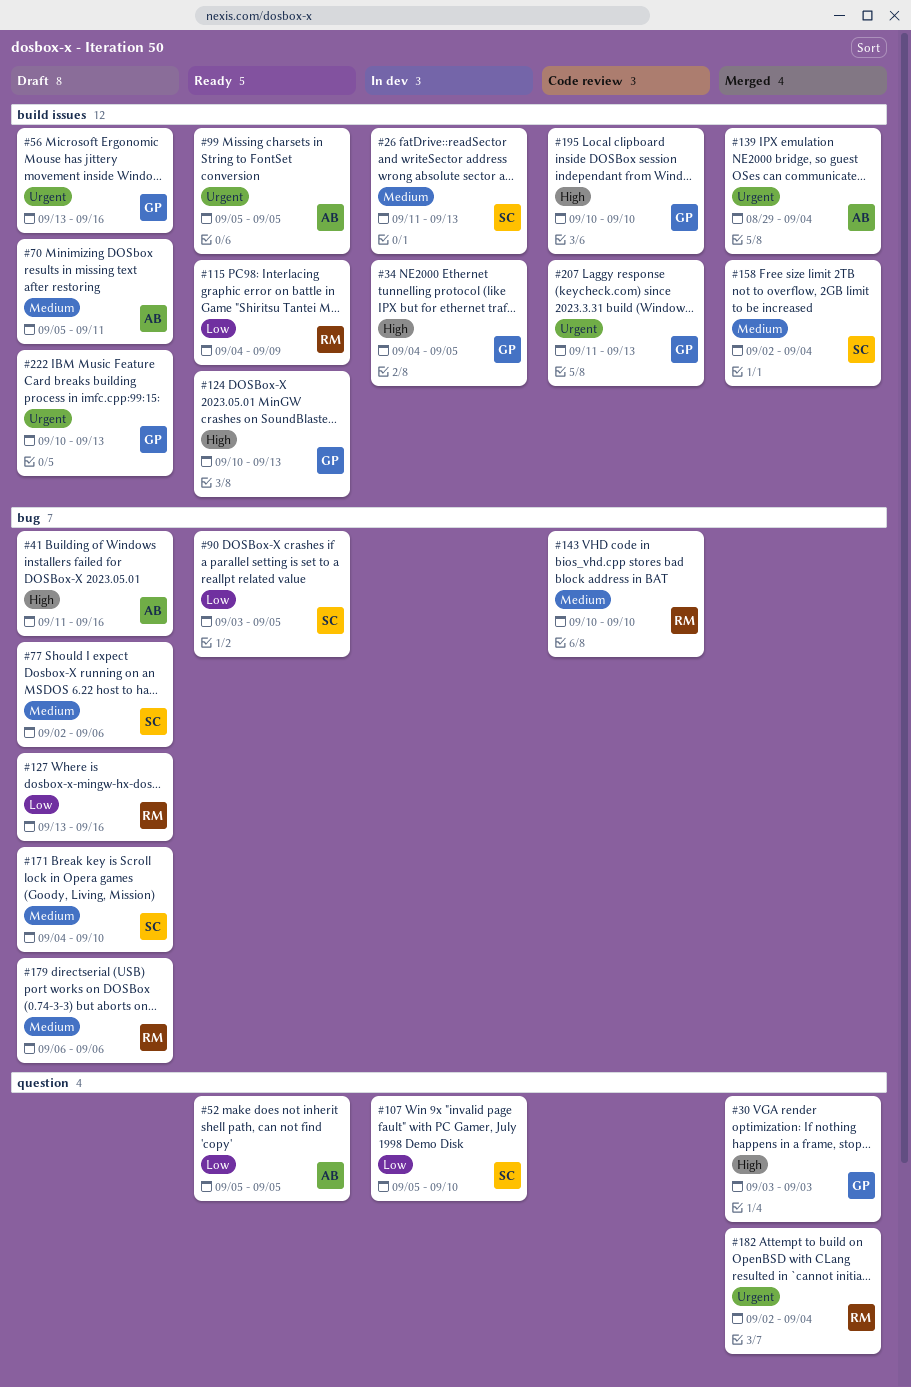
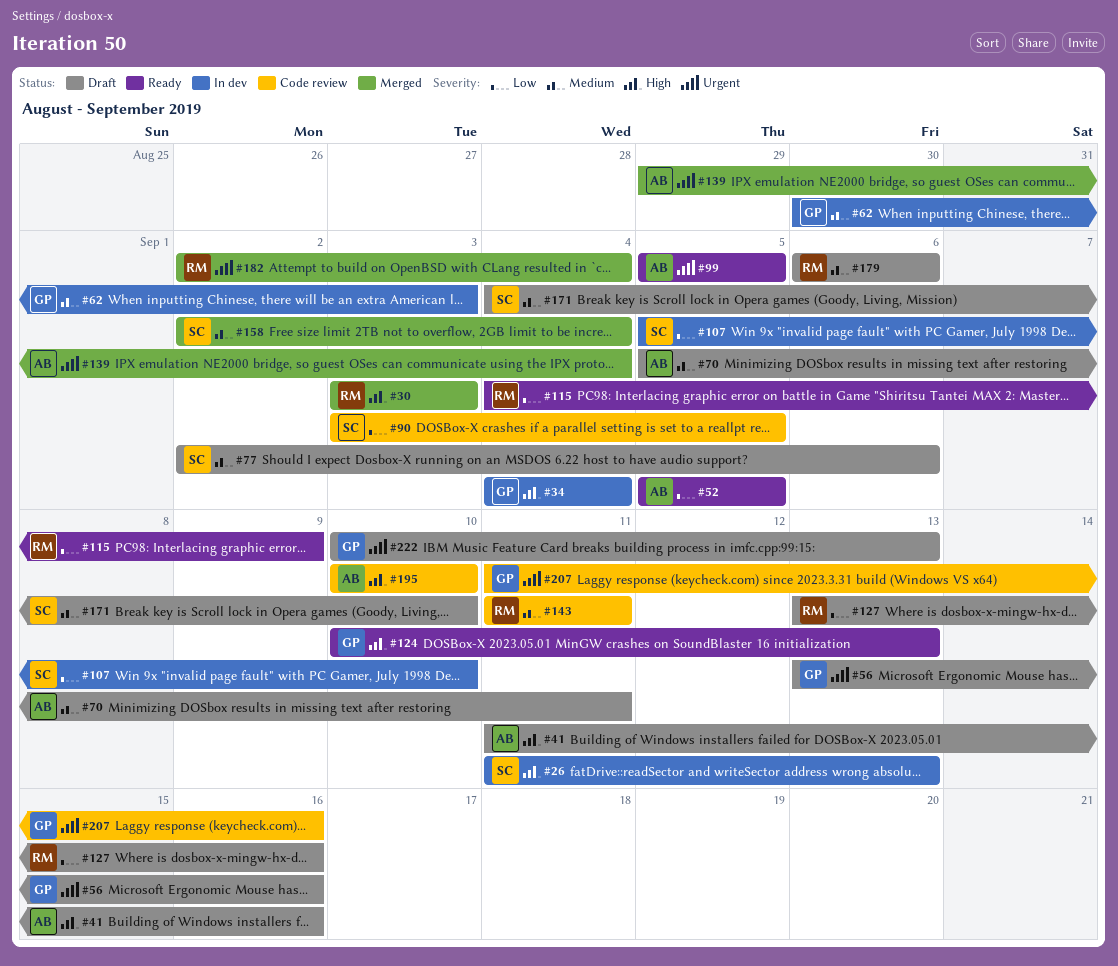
#26, priority: Medium -> High
#30, owner: GP -> RM
#34, due: Sep 5 -> Sep 4
#62: none -> present
#90, status: Ready -> Code review
#143, start: Sep 10 -> Sep 11
#143, due: Sep 10 -> Sep 11
#195, owner: GP -> AB
#207, due: Sep 13 -> Sep 16

